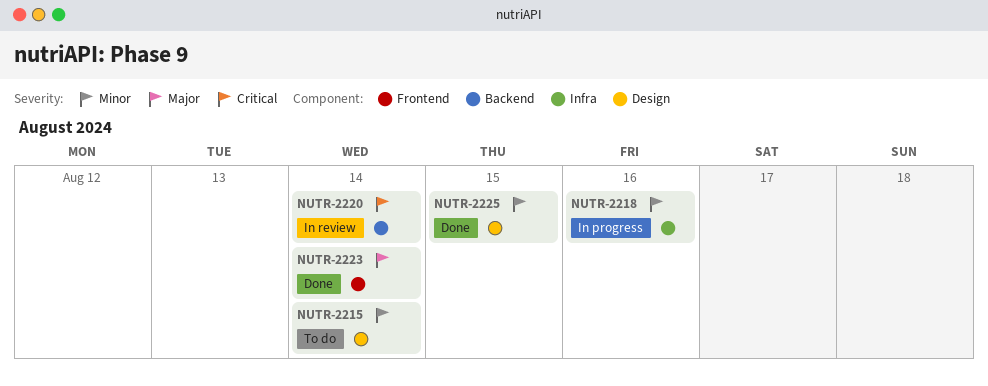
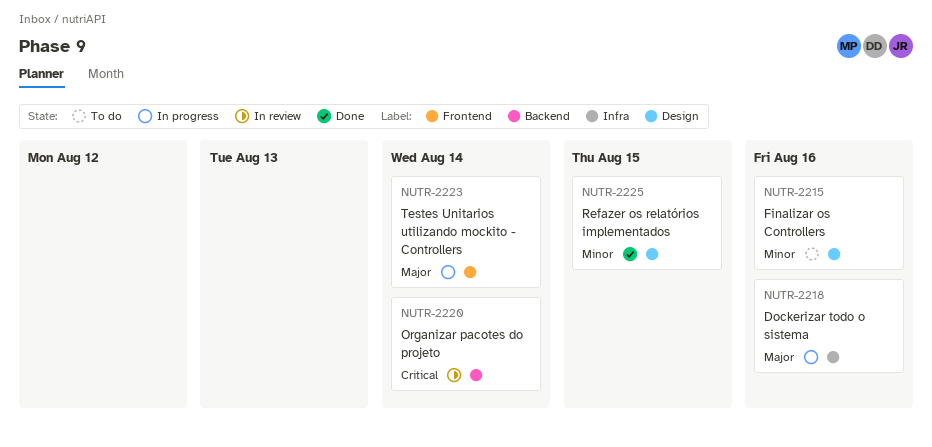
NUTR-2215, due: Aug 14 -> Aug 16
NUTR-2218, priority: Minor -> Major
NUTR-2223, status: Done -> In progress

